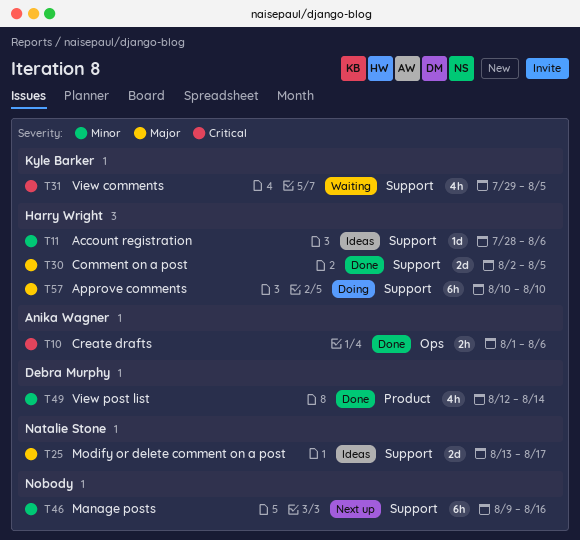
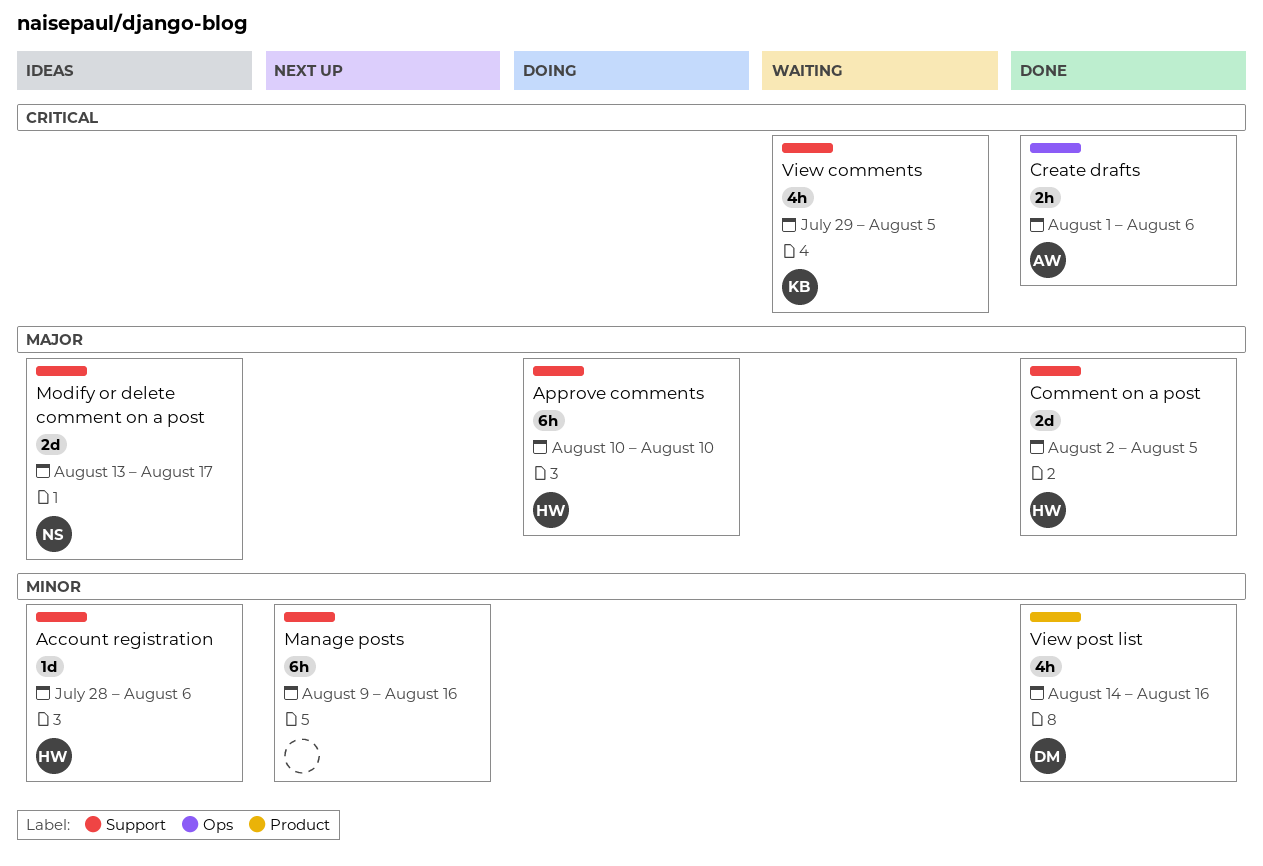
View post list, start: Aug 12 -> Aug 14
View post list, due: Aug 14 -> Aug 16

